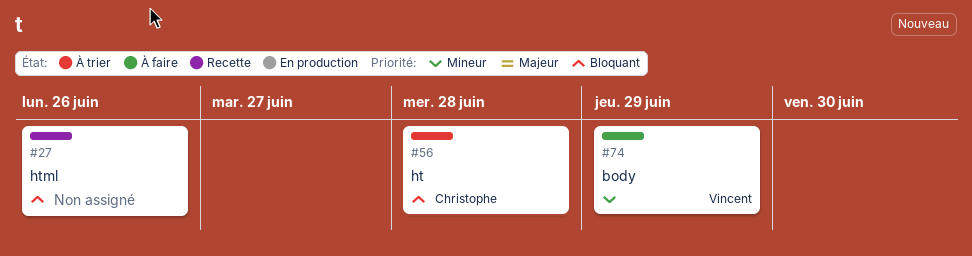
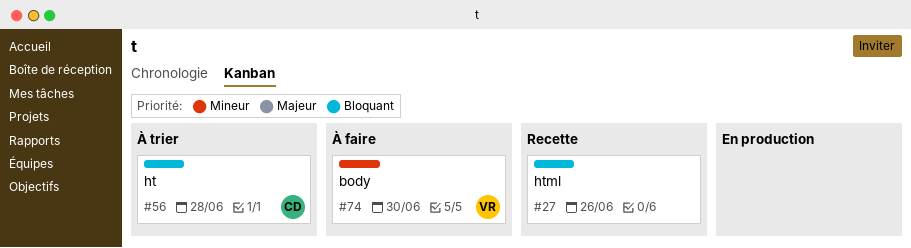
#74, due: Jun 29 -> Jun 30

